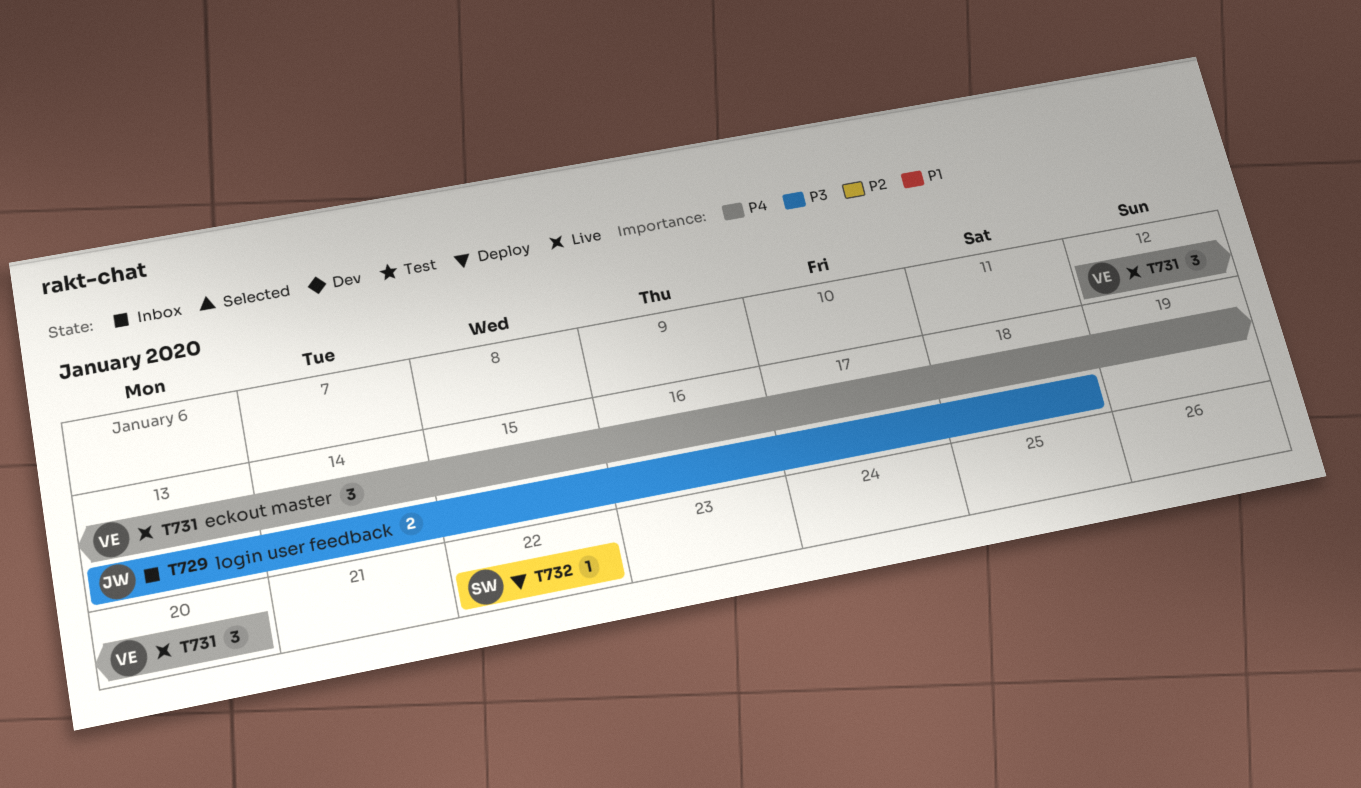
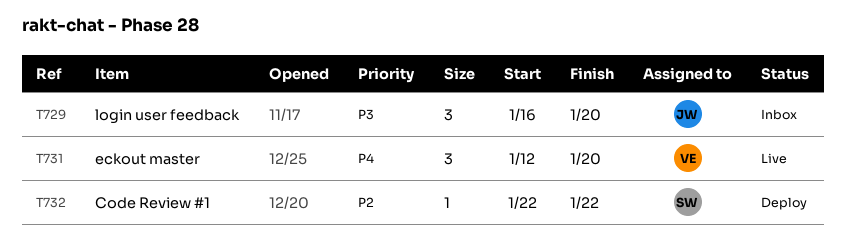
T729, estimate: 2 -> 3
T729, start: Jan 13 -> Jan 16
T729, due: Jan 18 -> Jan 20

